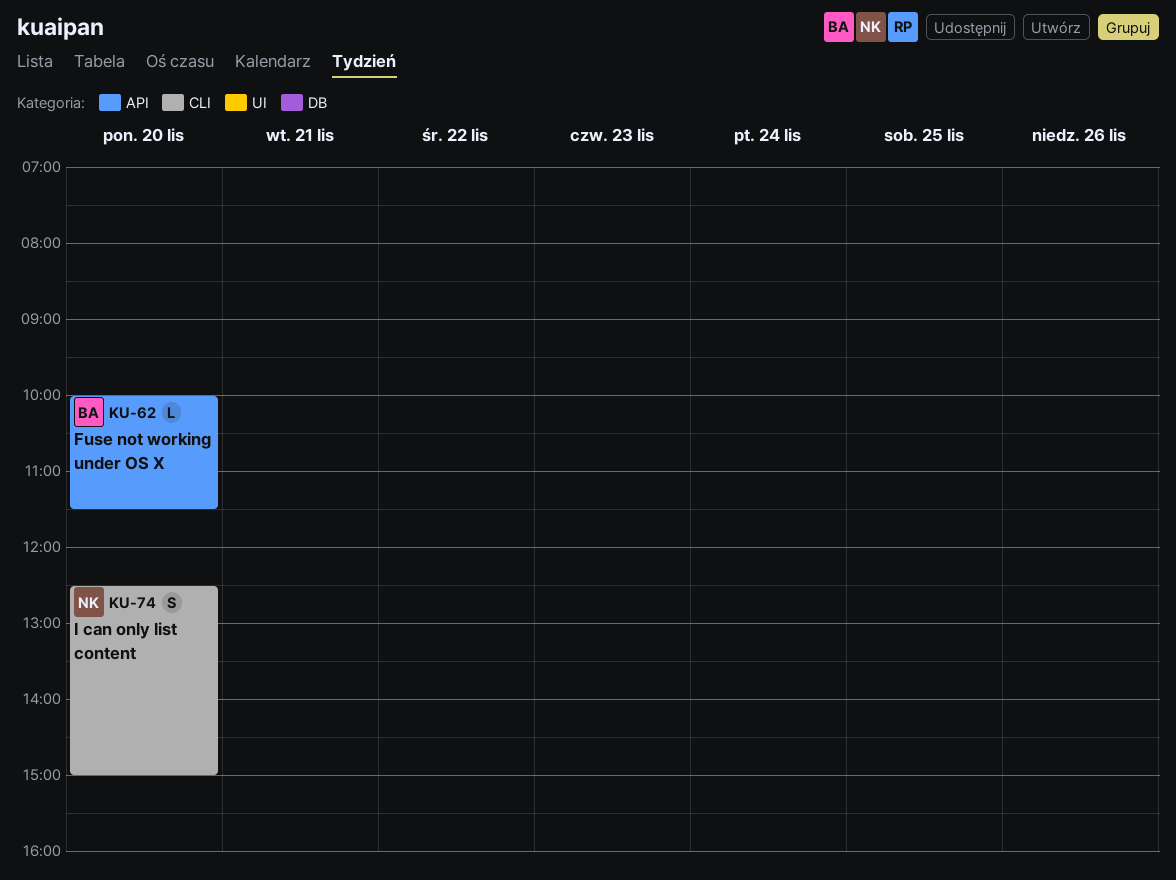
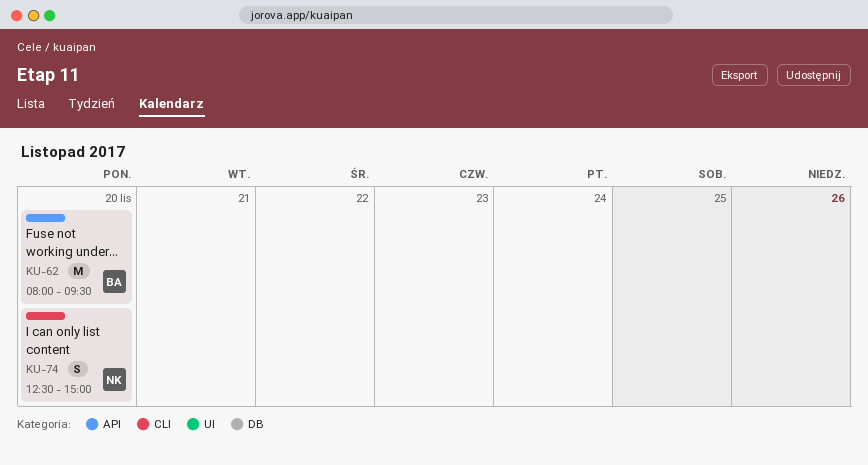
KU-62, estimate: L -> M
KU-62, begins: 10:00 -> 08:00
KU-62, ends: 11:30 -> 09:30

